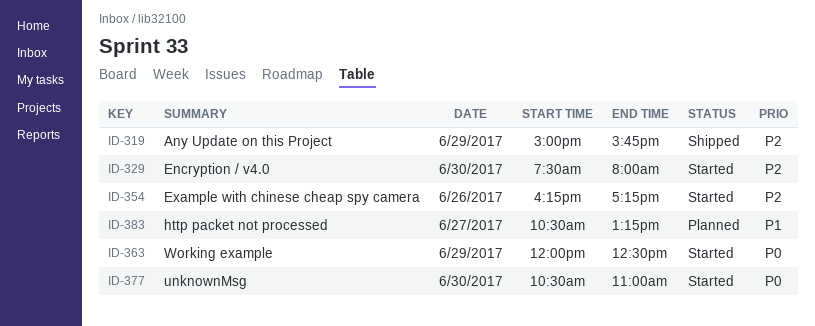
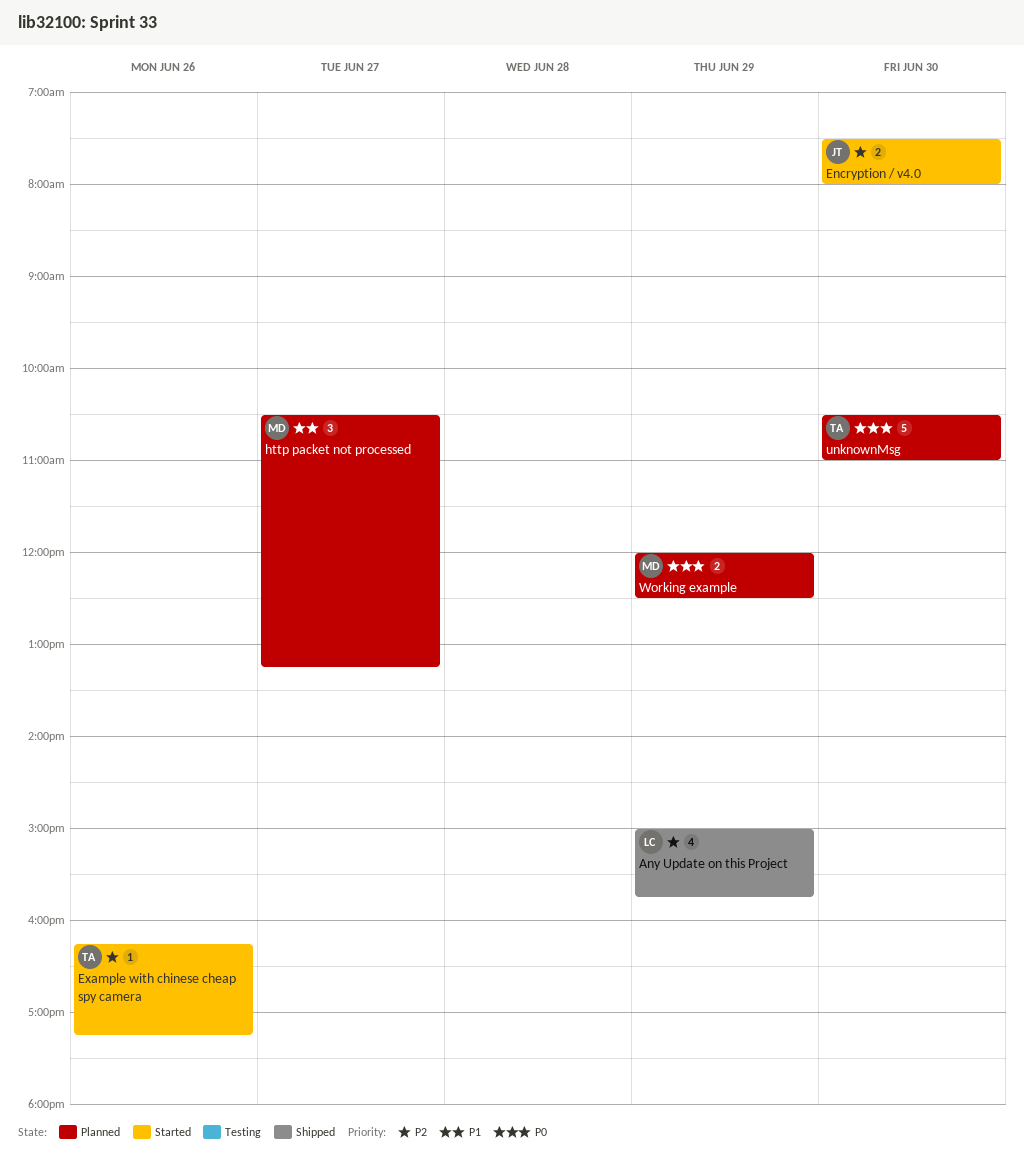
unknownMsg, status: Started -> Planned
Working example, status: Started -> Planned

